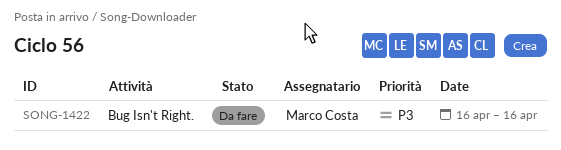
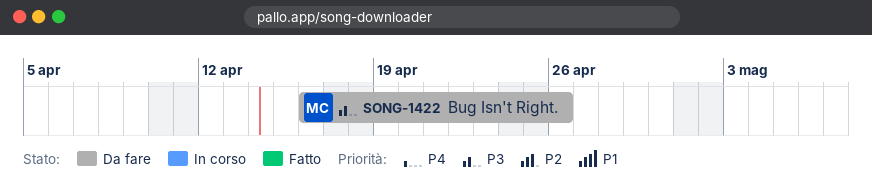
SONG-1422, due: Apr 16 -> Apr 26

